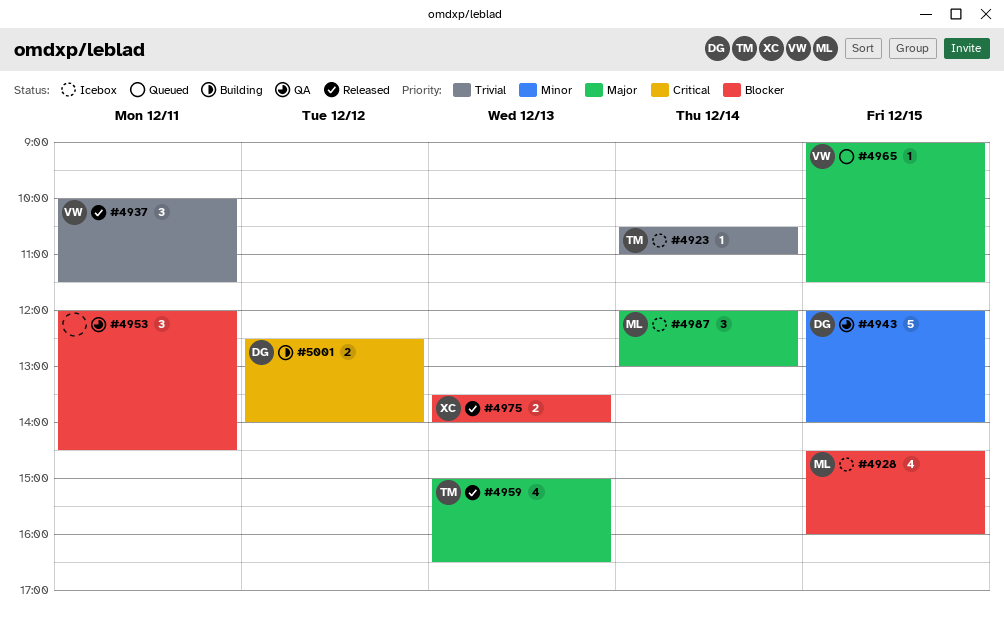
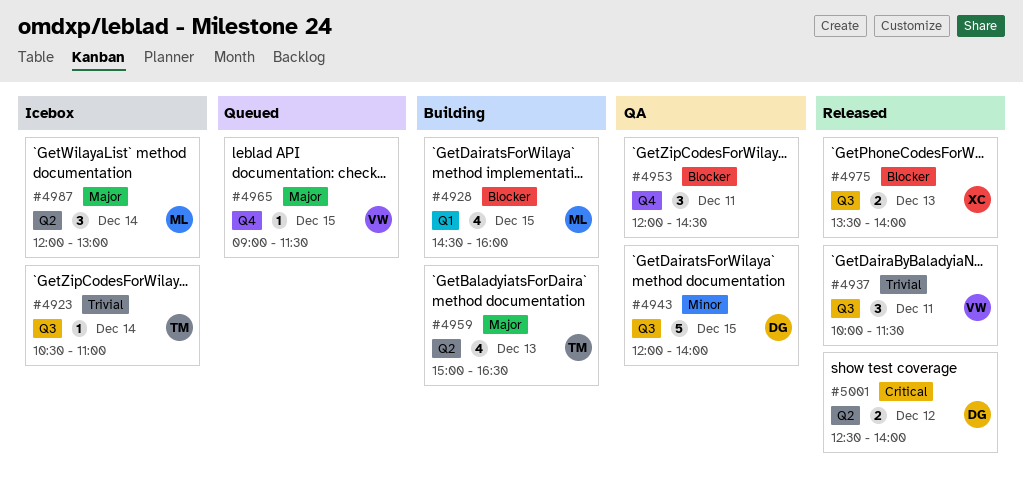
#4928, status: Icebox -> Building
#4959, status: Released -> Building
#5001, status: Building -> Released

